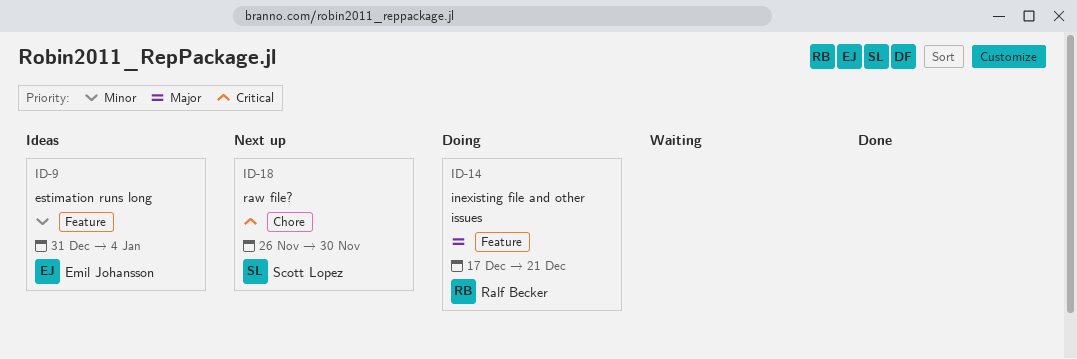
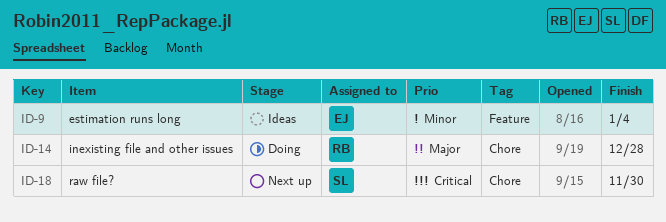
ID-14, label: Feature -> Chore
ID-14, due: Dec 21 -> Dec 28

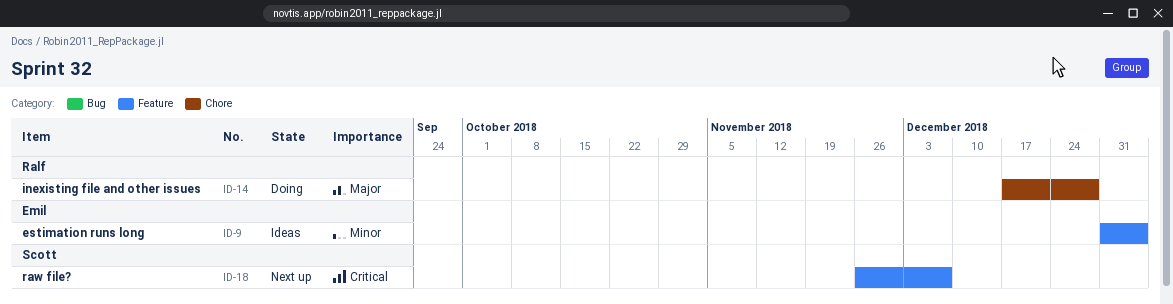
ID-18, label: Chore -> Feature
ID-18, due: Nov 30 -> Dec 7

